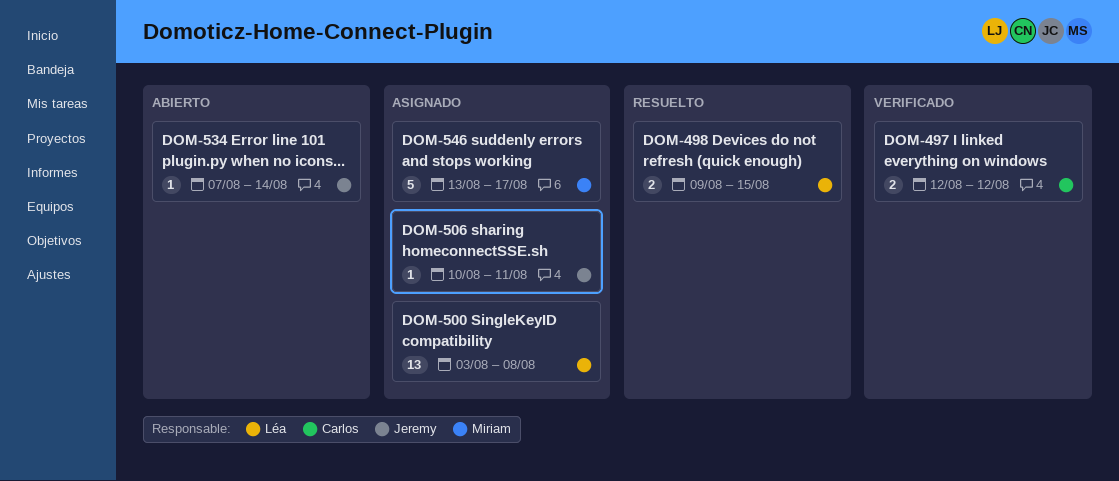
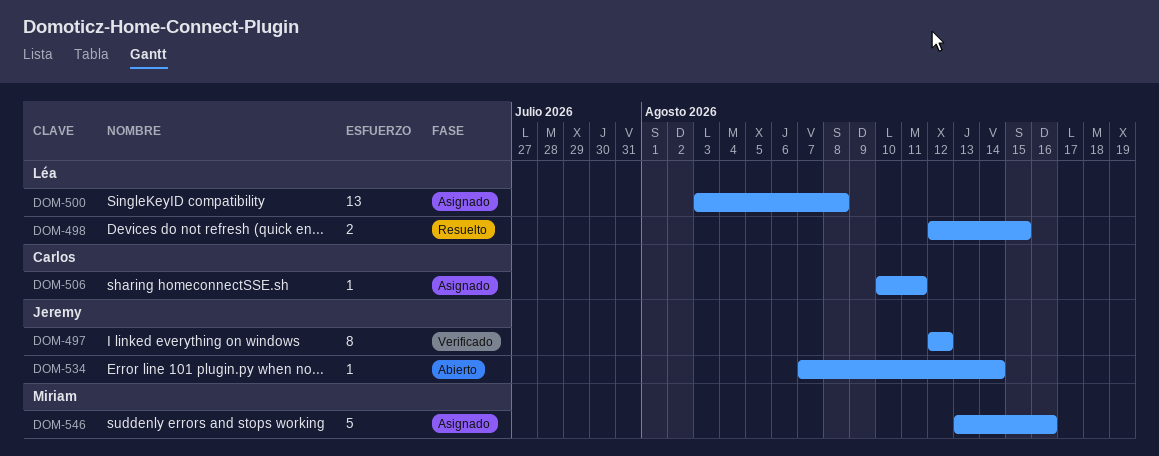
DOM-497, owner: Carlos -> Jeremy
DOM-497, estimate: 2 -> 8
DOM-498, start: Aug 9 -> Aug 12
DOM-506, owner: Jeremy -> Carlos
DOM-546, due: Aug 17 -> Aug 16

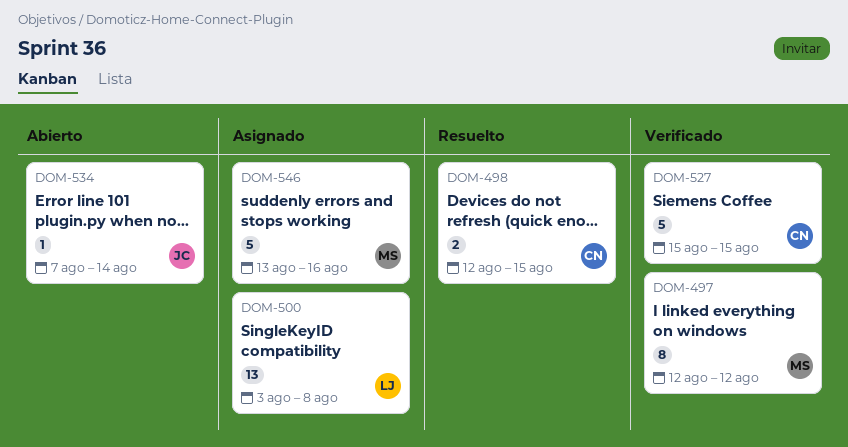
DOM-497, owner: Jeremy -> Miriam
DOM-498, owner: Léa -> Carlos
DOM-506: present -> none
DOM-527: none -> present

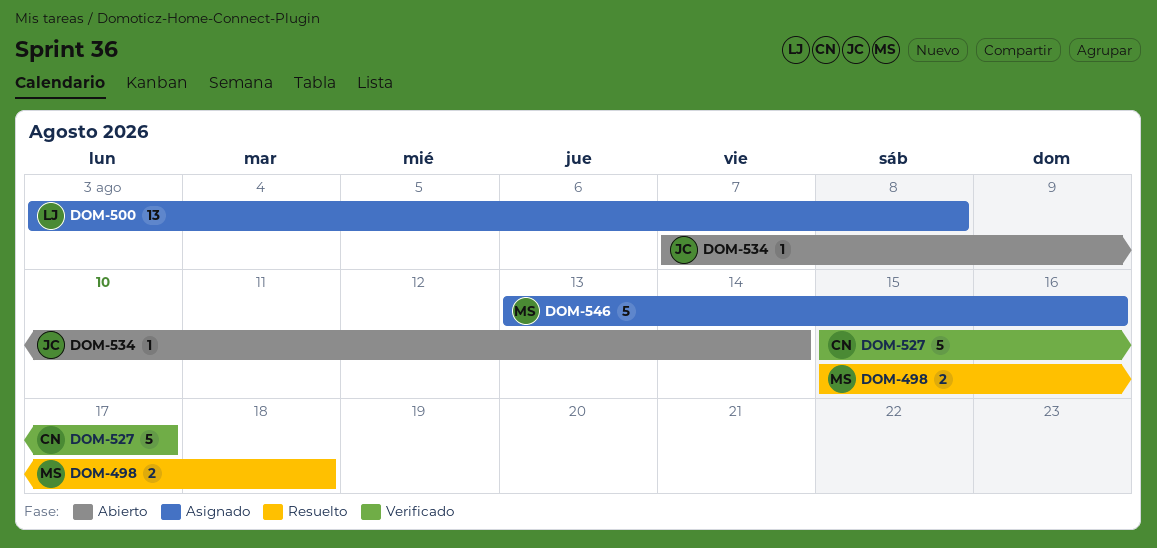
DOM-497: present -> none
DOM-498, owner: CN -> MS
DOM-498, start: Aug 12 -> Aug 15
DOM-498, due: Aug 15 -> Aug 18
DOM-527, due: Aug 15 -> Aug 17

